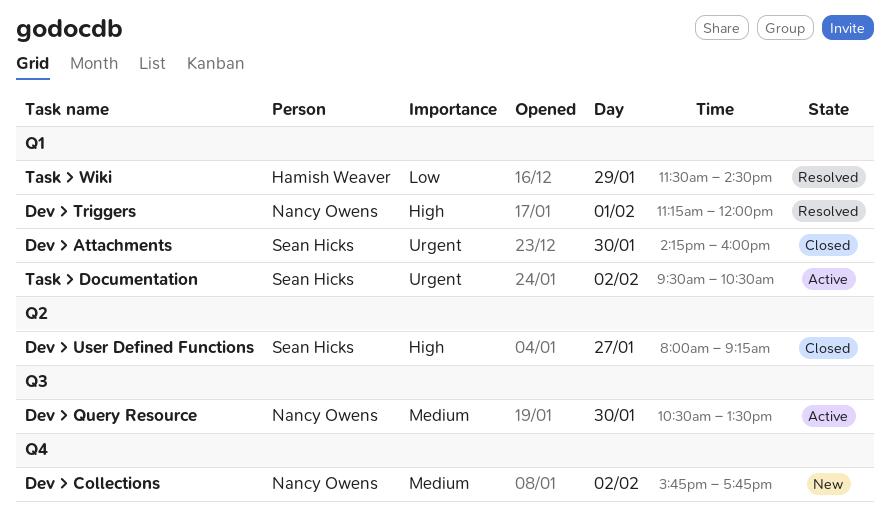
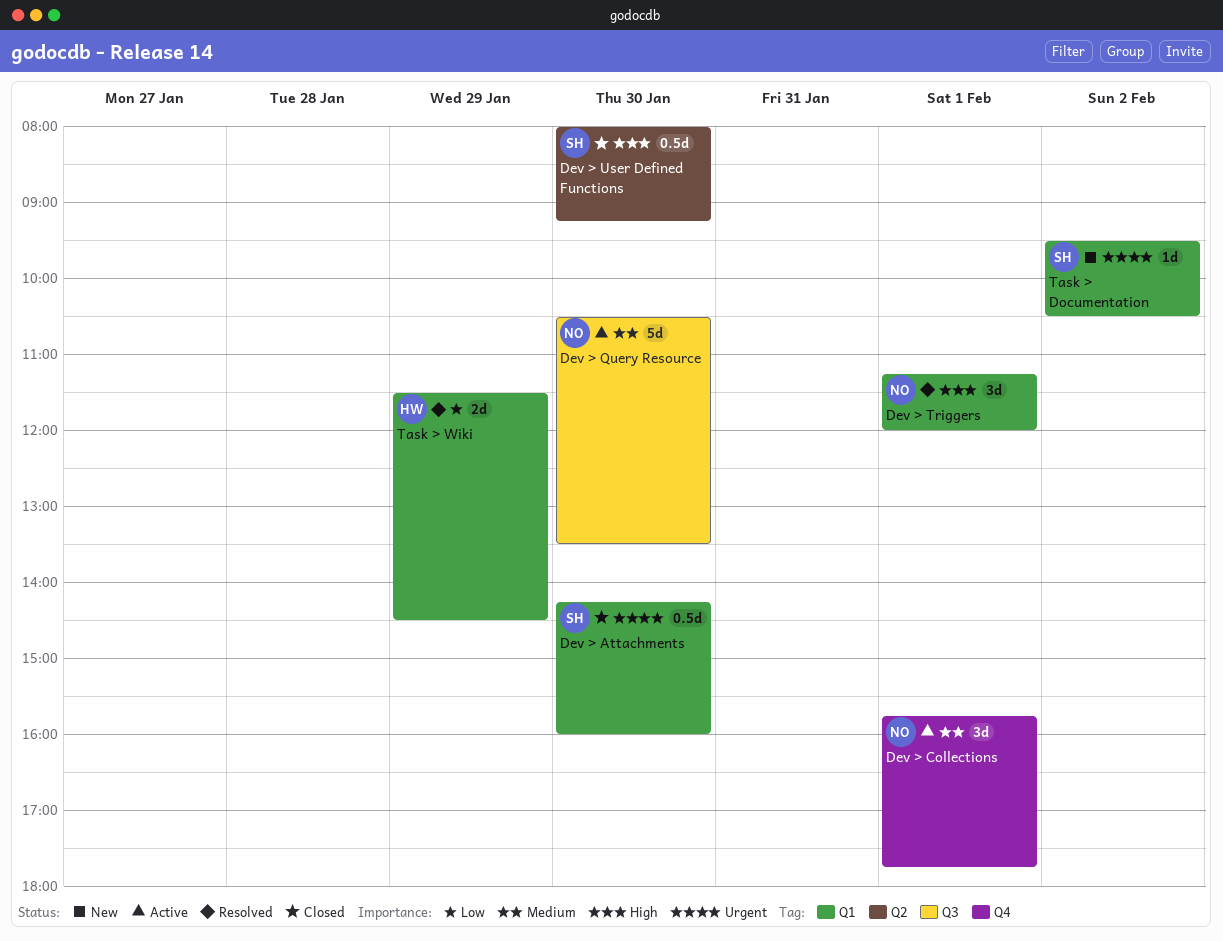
Dev > Collections, status: New -> Active
Dev > Collections, day: Feb 2 -> Feb 1
Dev > User Defined Functions, day: Jan 27 -> Jan 30
Task > Documentation, status: Active -> New

